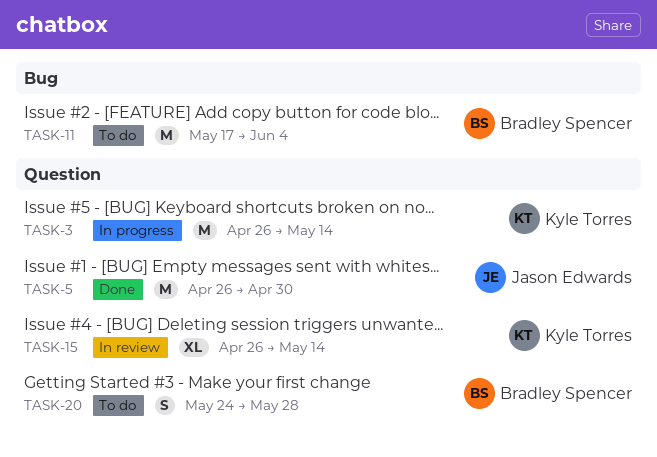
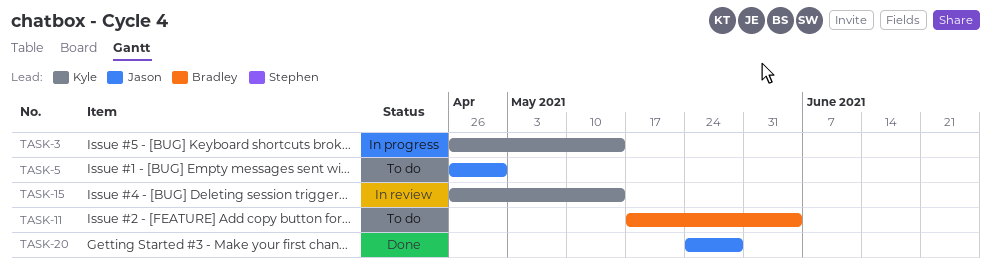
TASK-5, status: Done -> To do
TASK-20, status: To do -> Done
TASK-20, owner: Bradley Spencer -> Jason Edwards

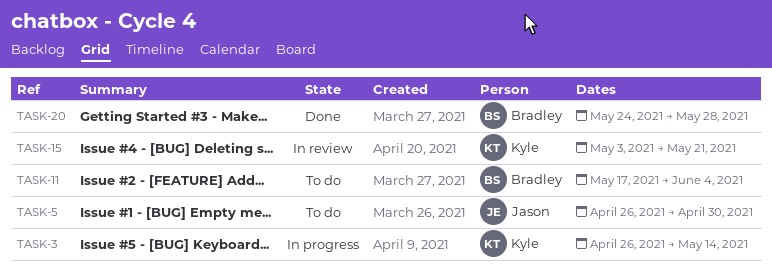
TASK-15, start: Apr 26 -> May 3
TASK-15, due: May 14 -> May 21
TASK-20, owner: Jason -> Bradley

